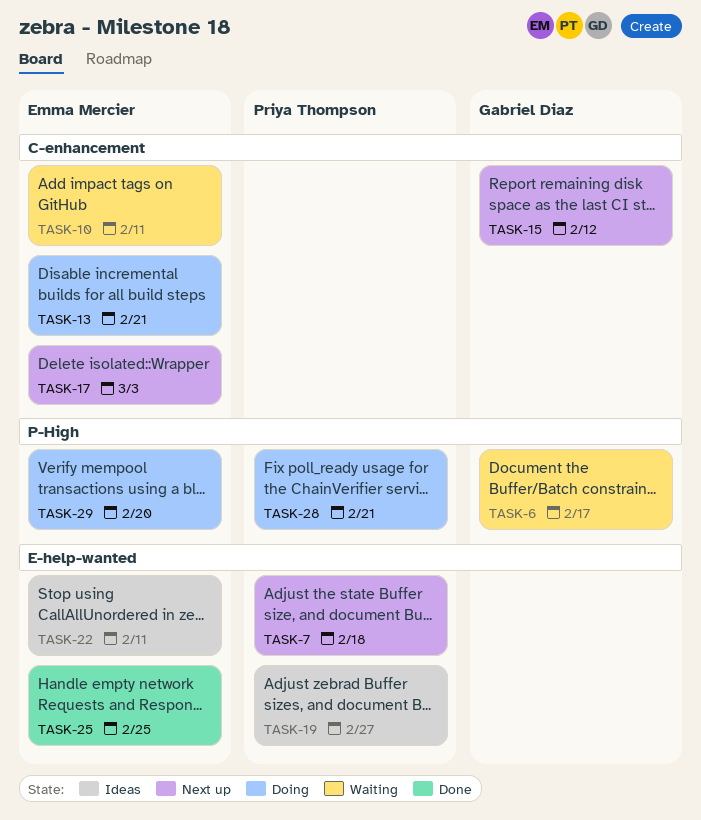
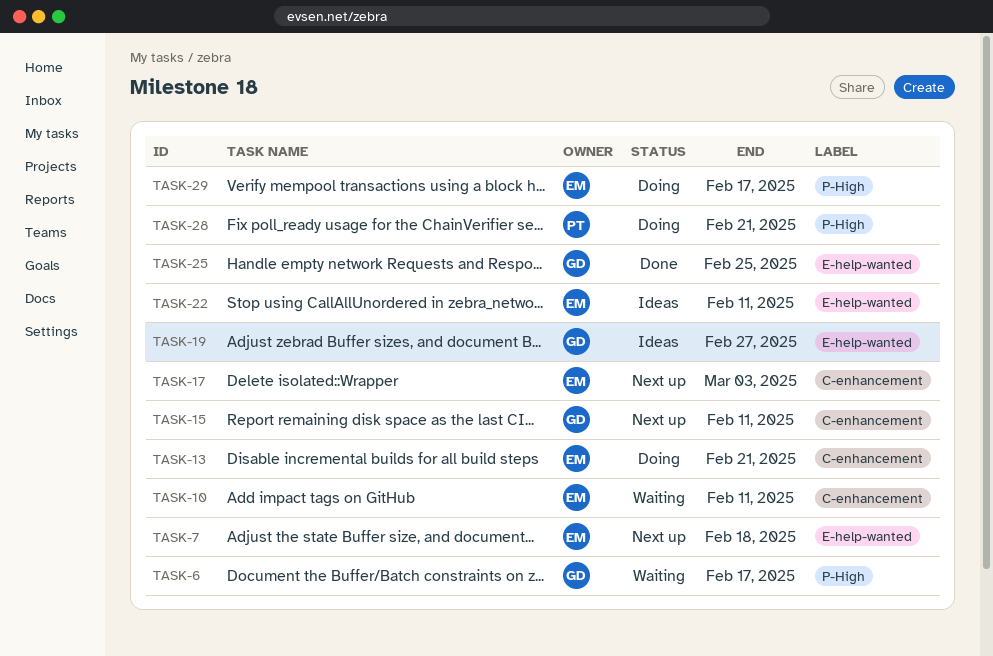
TASK-7, owner: Priya Thompson -> Emma Mercier
TASK-15, due: Feb 12 -> Feb 11
TASK-19, owner: Priya Thompson -> Gabriel Diaz
TASK-25, owner: Emma Mercier -> Gabriel Diaz
TASK-29, due: Feb 20 -> Feb 17

